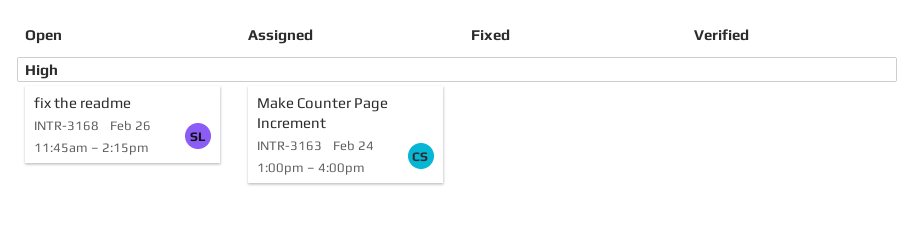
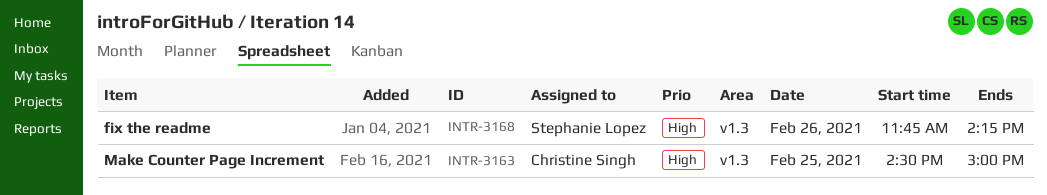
INTR-3163, day: Feb 24 -> Feb 25
INTR-3163, begins: 13:00 -> 14:30
INTR-3163, ends: 16:00 -> 15:00

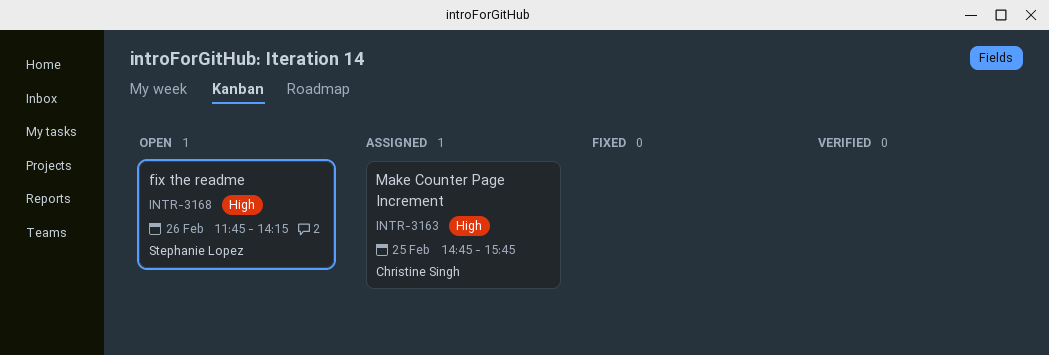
INTR-3163, begins: 14:30 -> 14:45
INTR-3163, ends: 15:00 -> 15:45

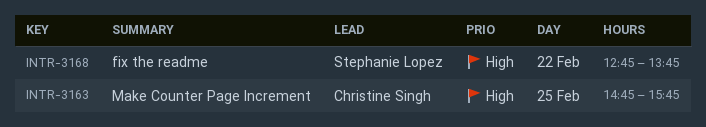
INTR-3168, day: Feb 26 -> Feb 22
INTR-3168, begins: 11:45 -> 12:45
INTR-3168, ends: 14:15 -> 13:45

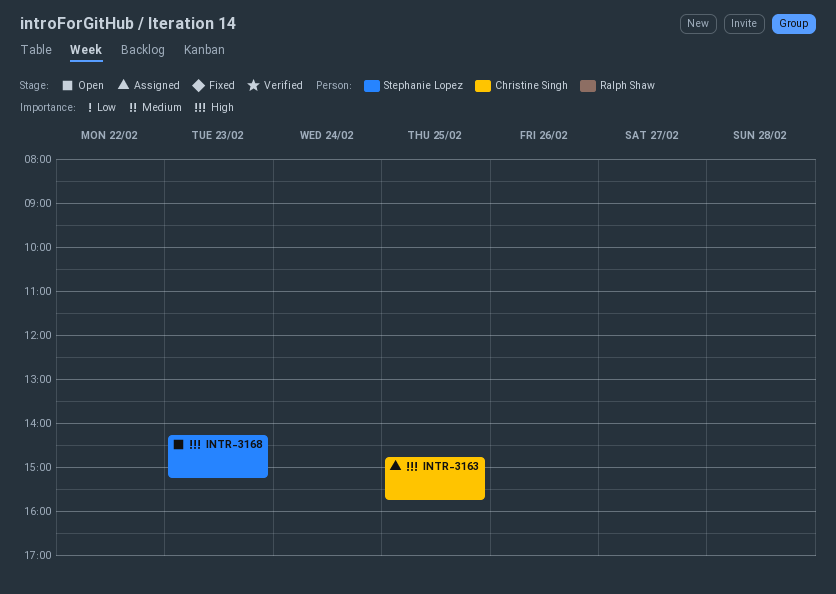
INTR-3168, day: Feb 22 -> Feb 23
INTR-3168, begins: 12:45 -> 14:15
INTR-3168, ends: 13:45 -> 15:15

